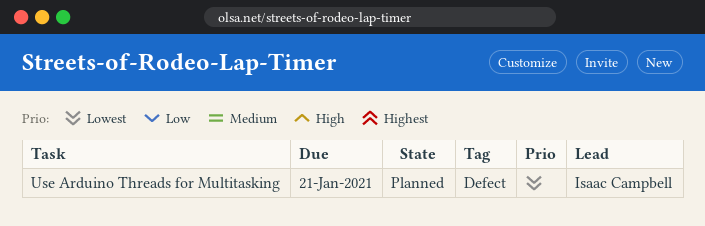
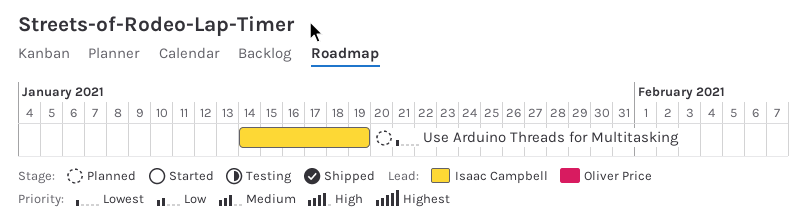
Use Arduino Threads for Multitasking, due: Jan 21 -> Jan 19

